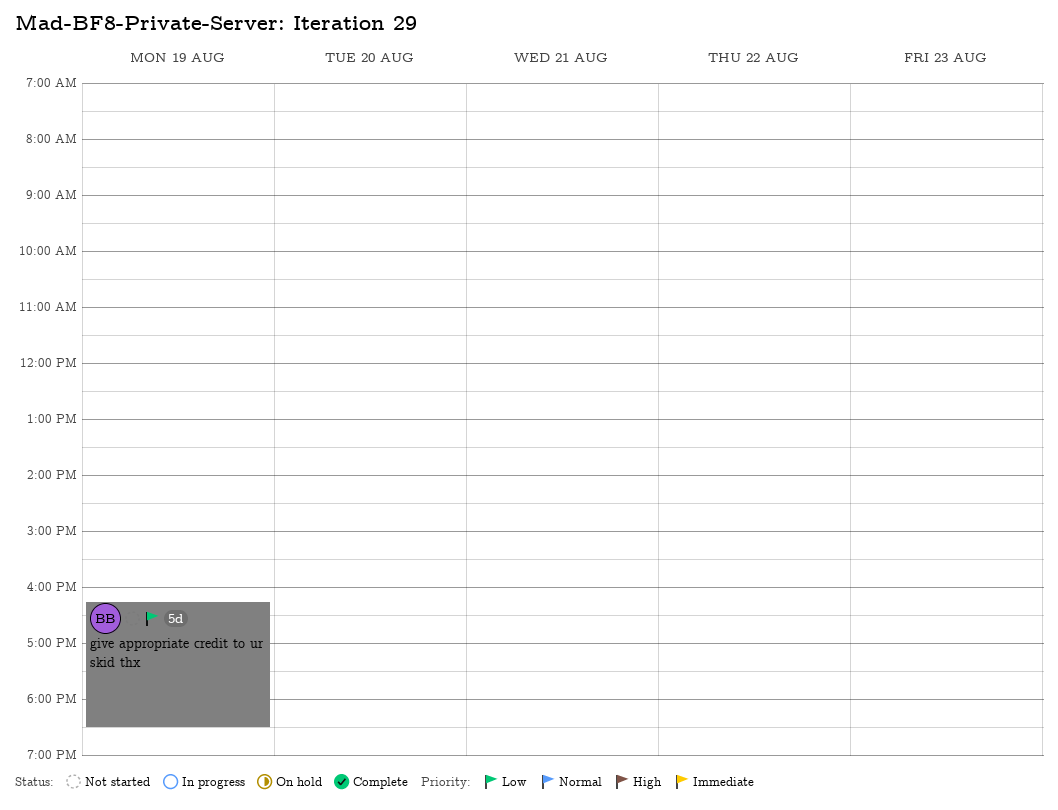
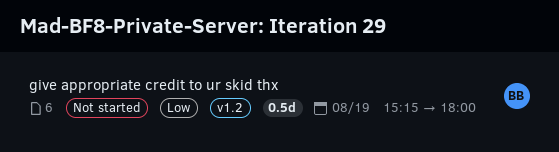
give appropriate credit to ur skid thx, estimate: 5d -> 0.5d
give appropriate credit to ur skid thx, begins: 16:15 -> 15:15
give appropriate credit to ur skid thx, ends: 18:30 -> 18:00

